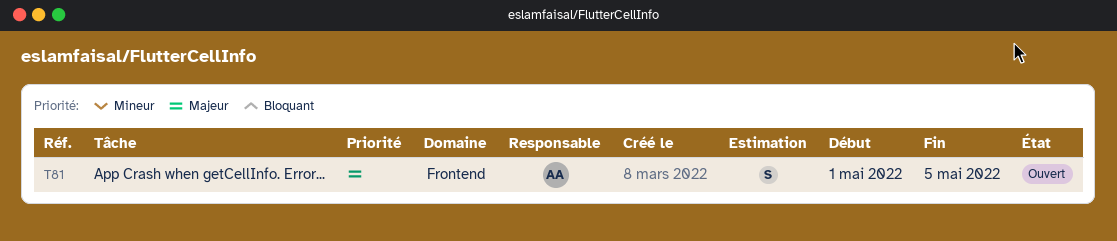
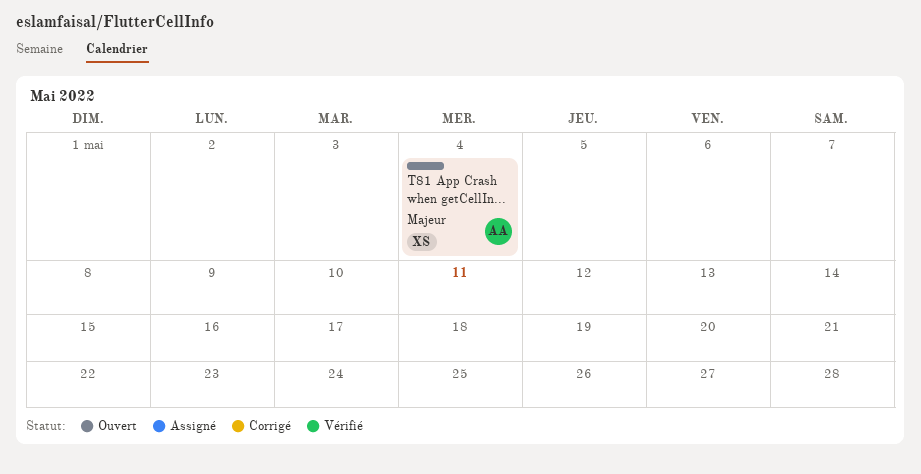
T81, estimate: S -> XS
T81, due: May 5 -> May 4

